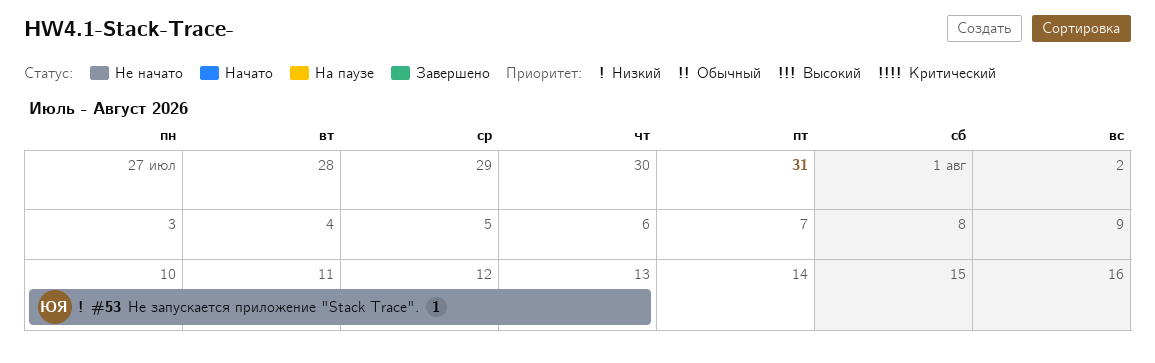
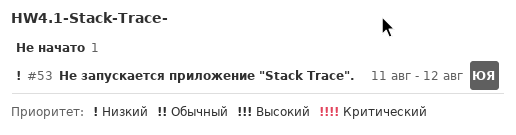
#53, start: Aug 10 -> Aug 11
#53, due: Aug 13 -> Aug 12

